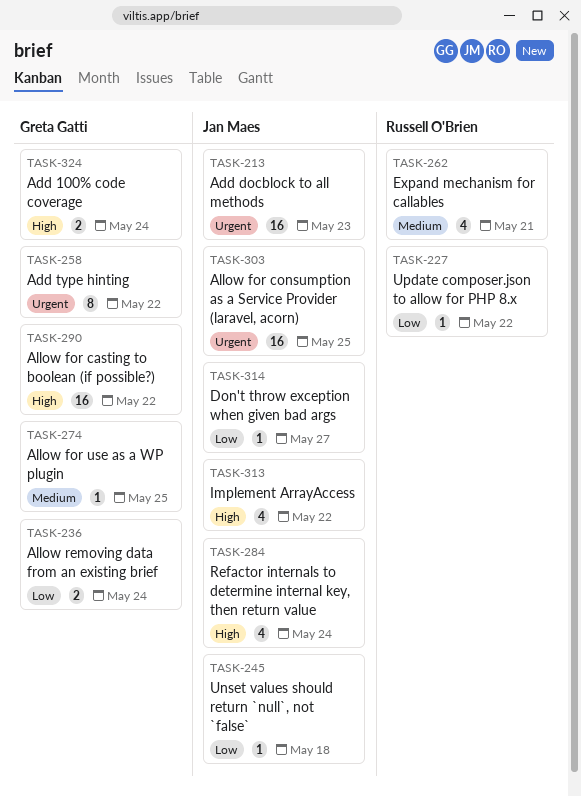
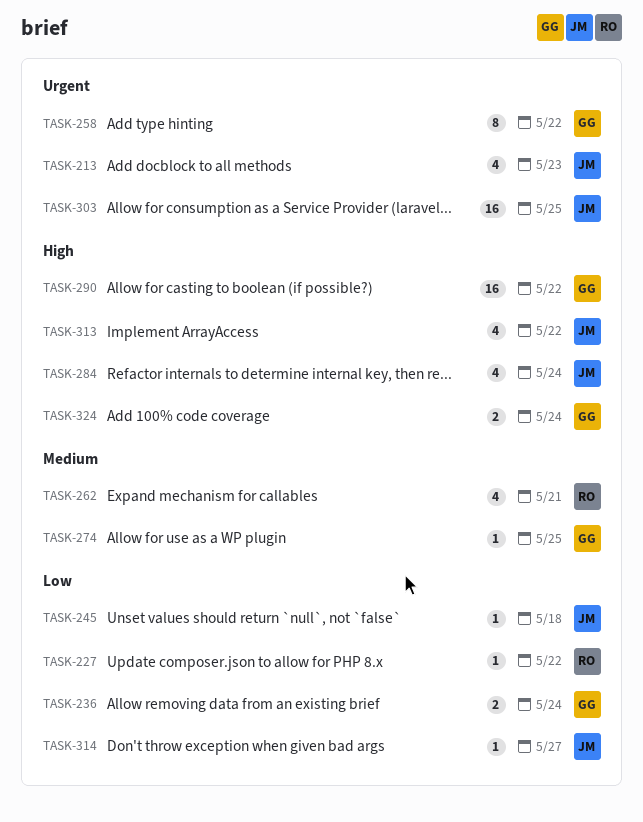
TASK-213, estimate: 16 -> 4

